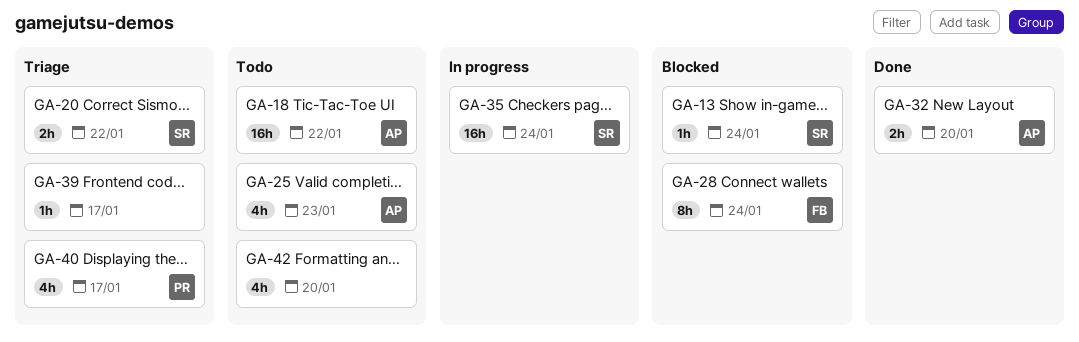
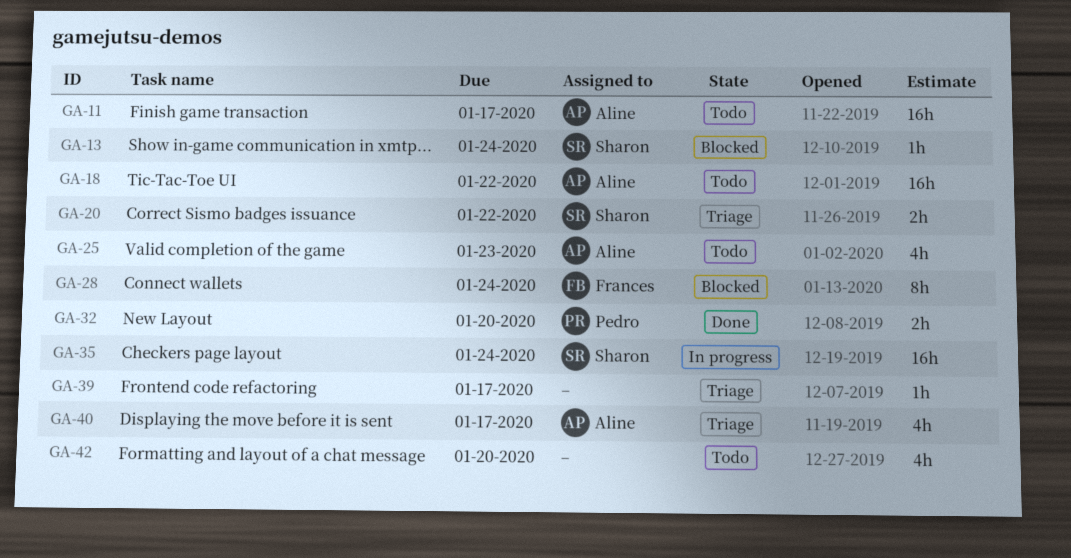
GA-11: none -> present
GA-32, owner: Aline -> Pedro
GA-40, owner: Pedro -> Aline

